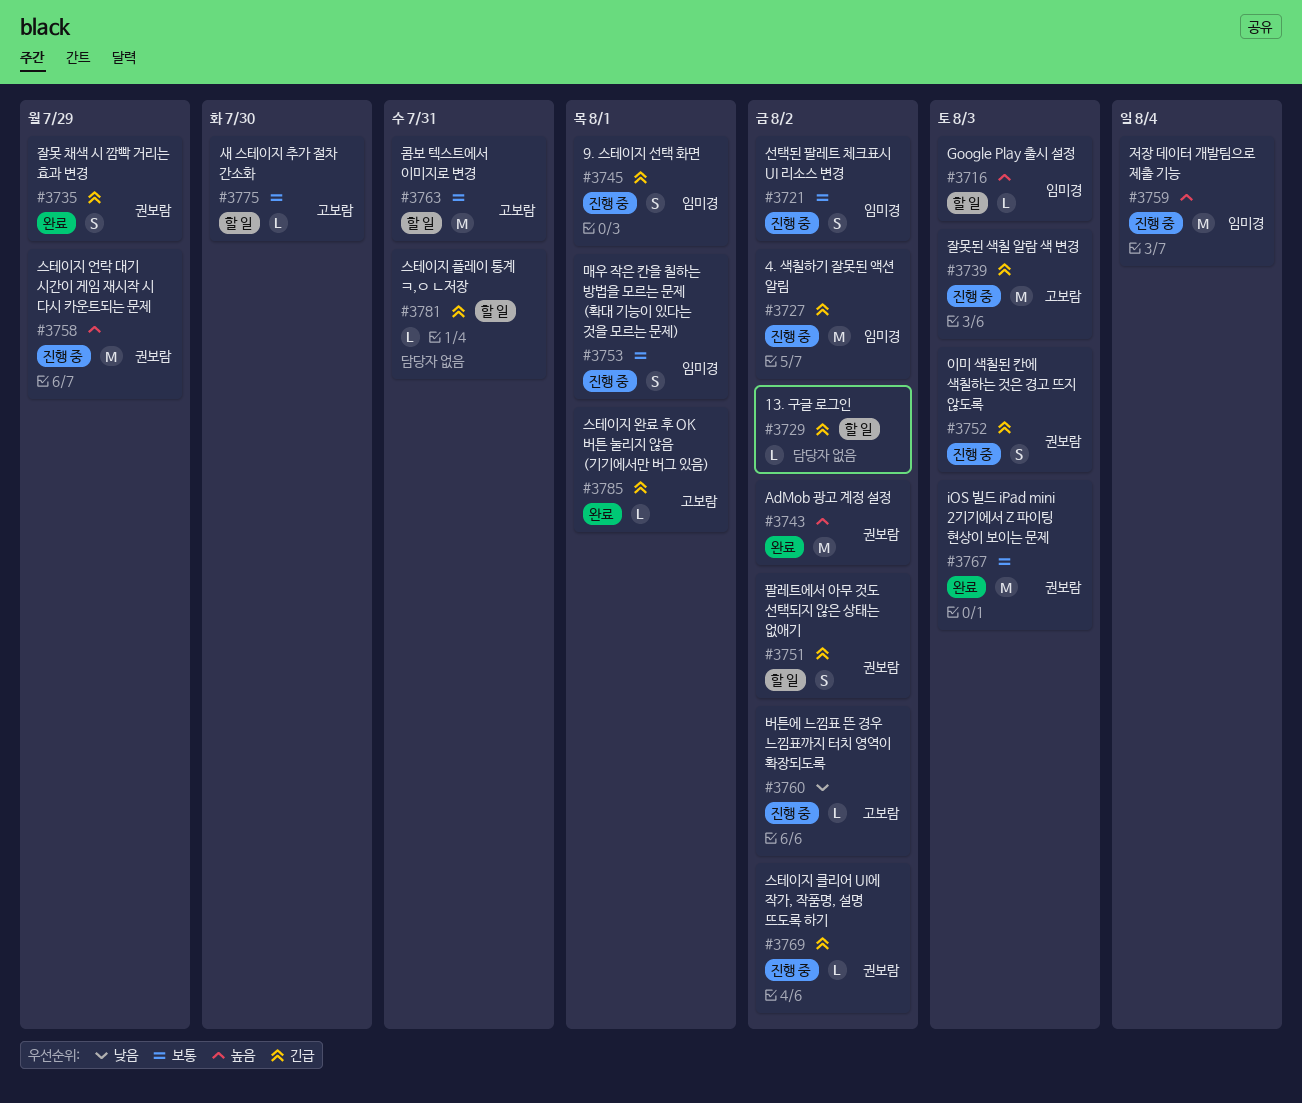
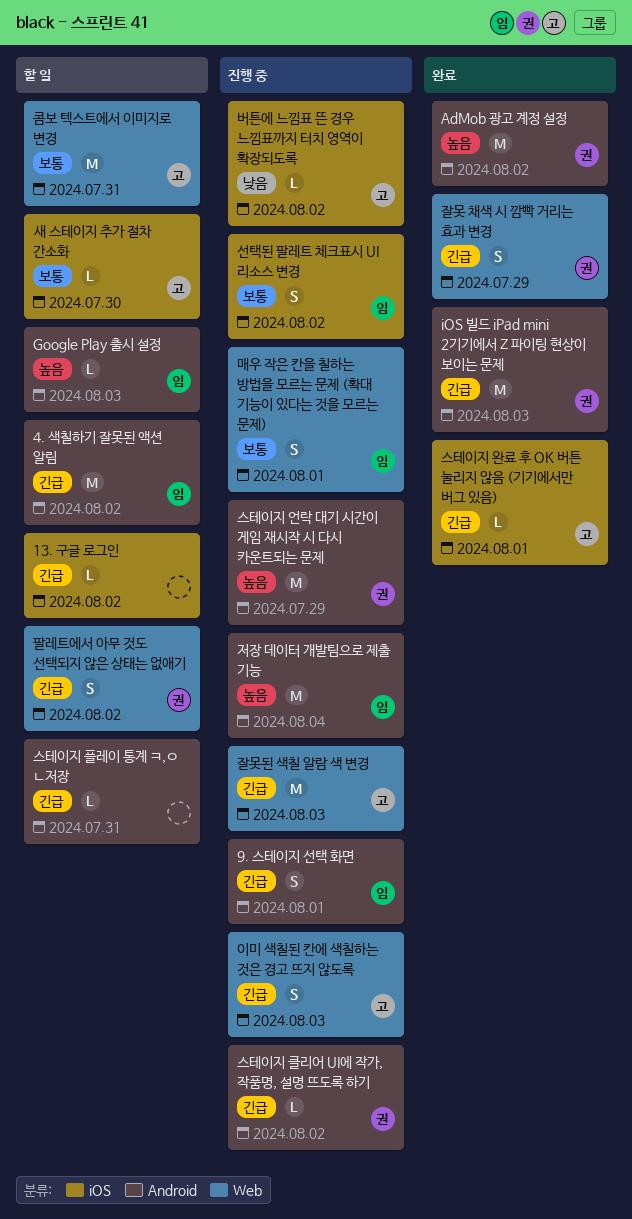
4. 색칠하기 잘못된 액션 알림, status: 진행 중 -> 할 일
iOS 빌드 iPad mini 2기기에서 Z 파이팅 현상이 보이는 문제, priority: 보통 -> 긴급
이미 색칠된 칸에 색칠하는 것은 경고 뜨지 않도록, owner: 권보람 -> 고보람

